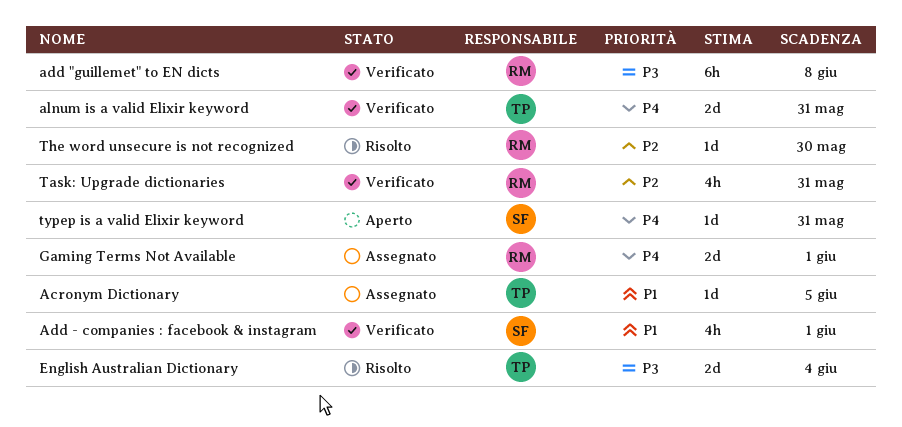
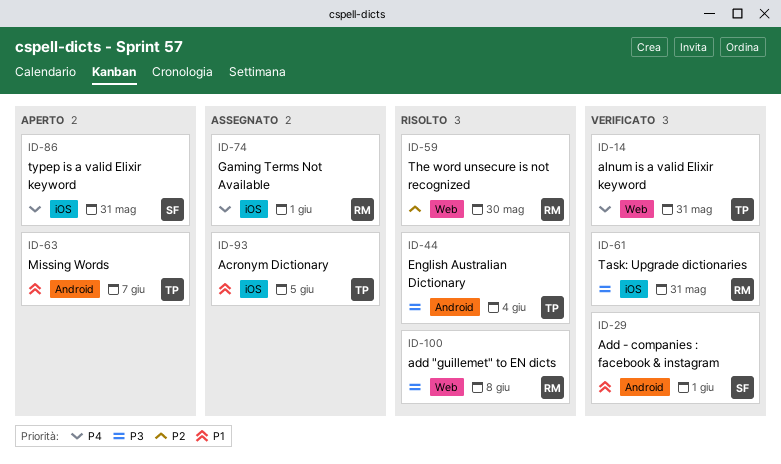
add "guillemet" to EN dicts, status: Verificato -> Risolto
Missing Words: none -> present
Task: Upgrade dictionaries, priority: P2 -> P3

